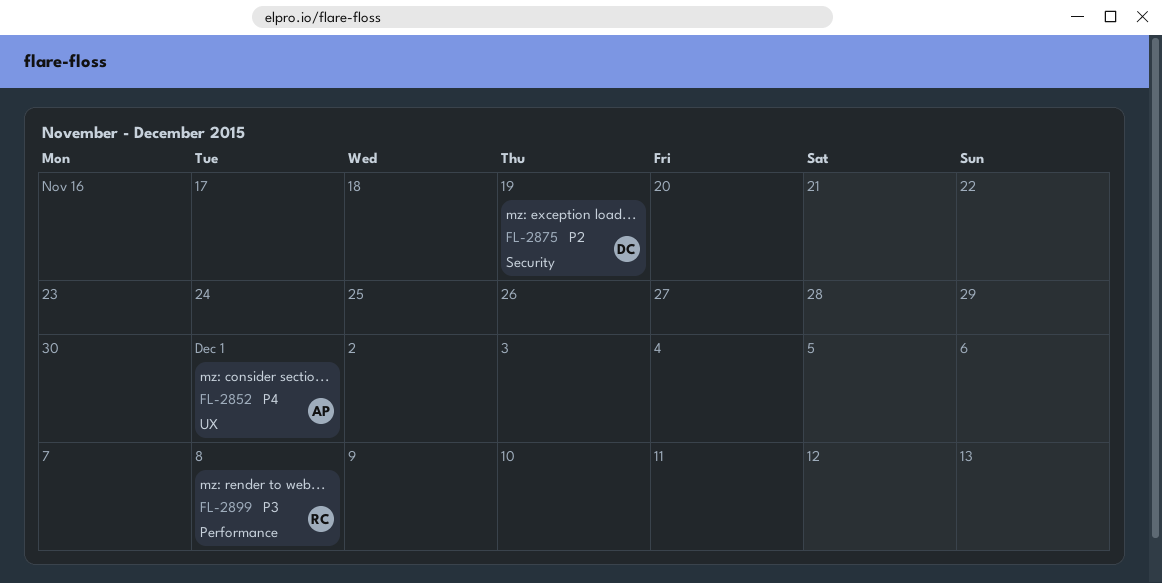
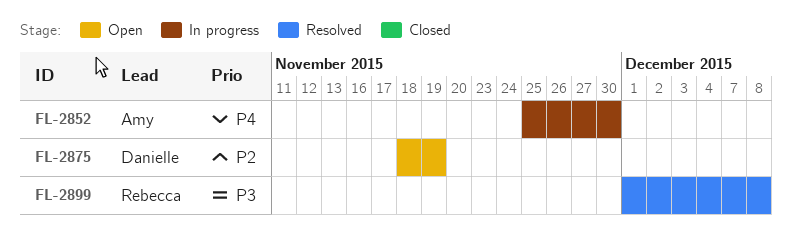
FL-2852, due: Dec 1 -> Nov 30

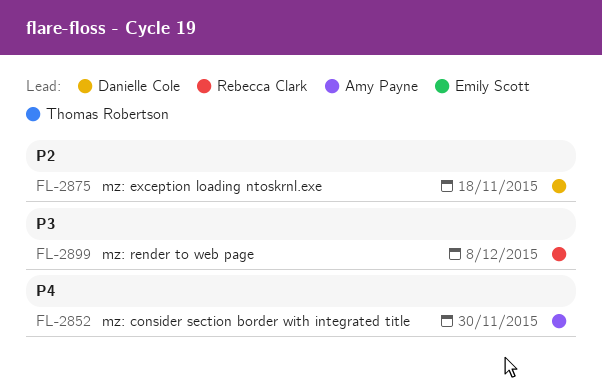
FL-2875, due: Nov 19 -> Nov 18

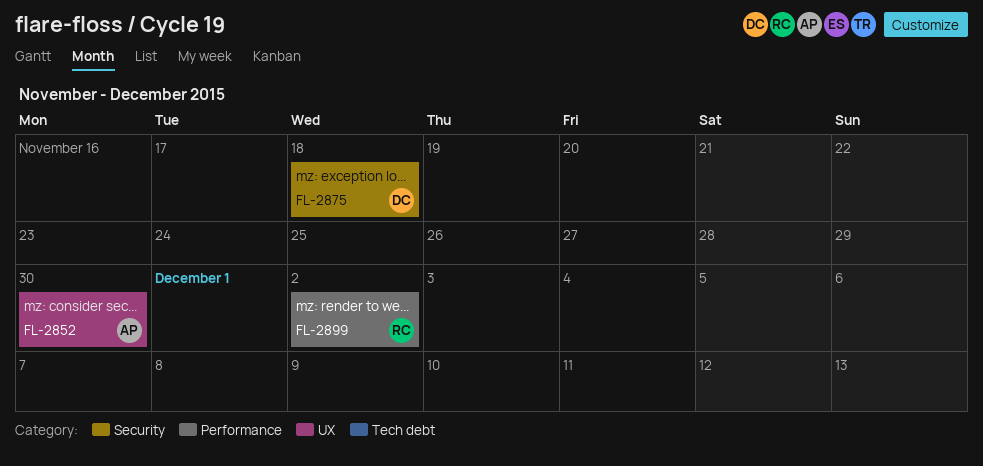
FL-2899, due: Dec 8 -> Dec 2

